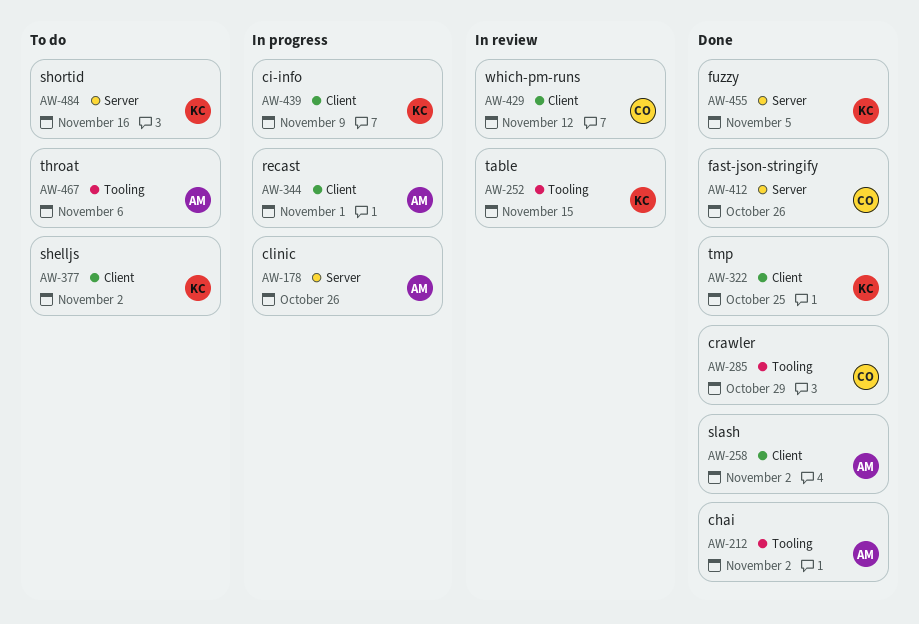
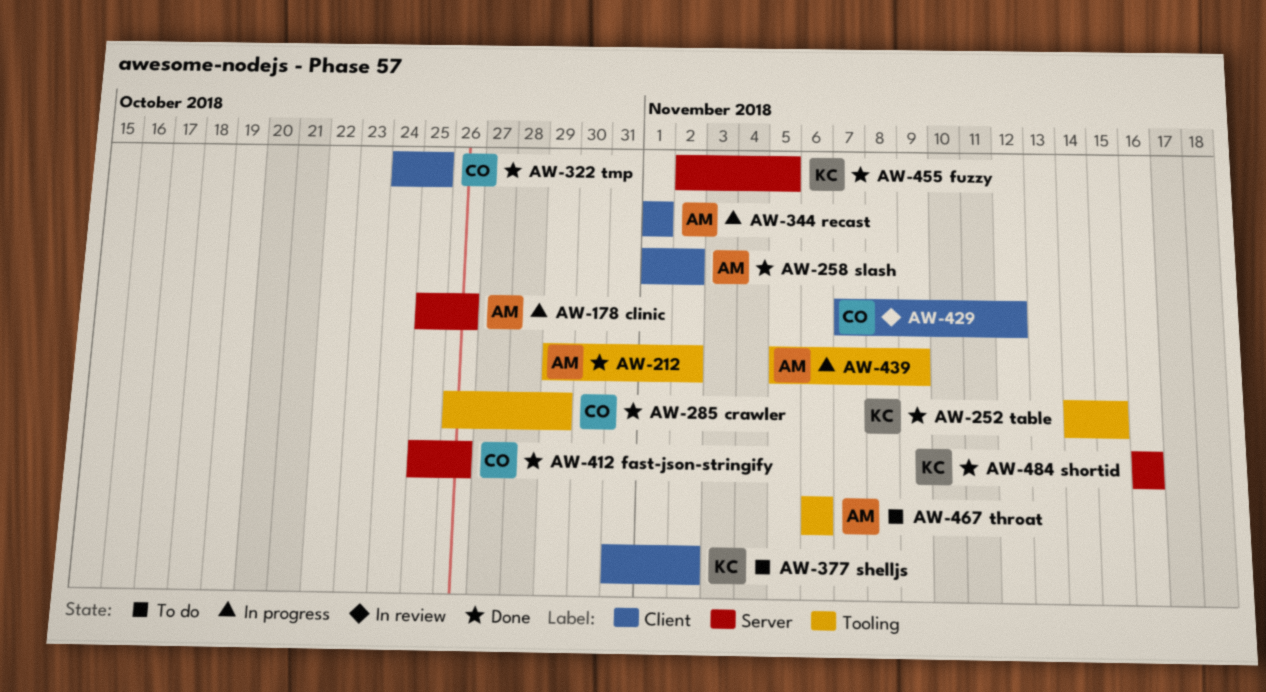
AW-252, status: In review -> Done
AW-322, owner: KC -> CO
AW-439, owner: KC -> AM
AW-439, label: Client -> Tooling
AW-484, status: To do -> Done

